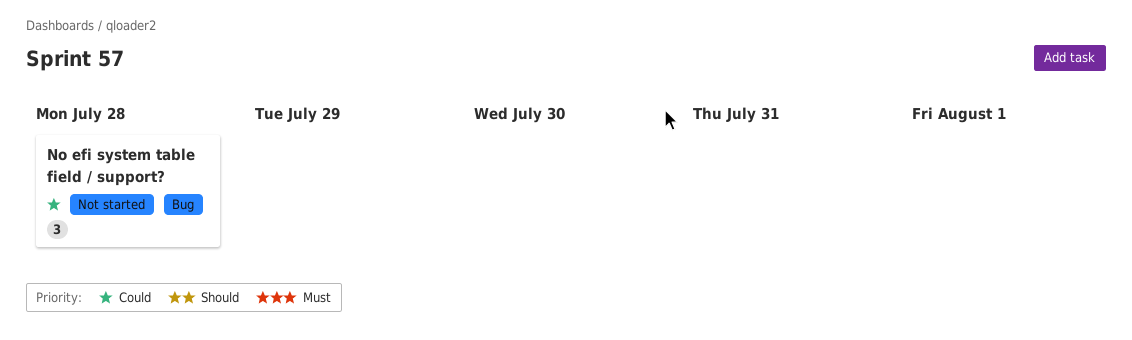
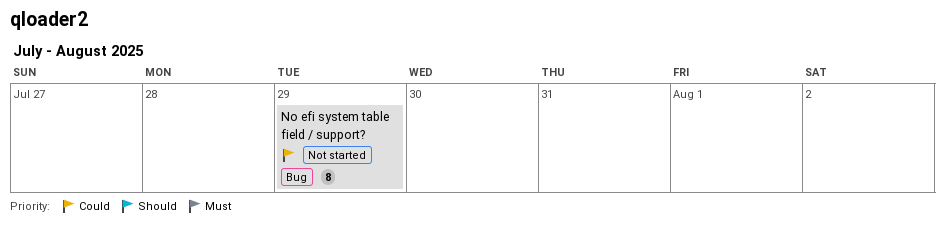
No efi system table field / support?, estimate: 3 -> 8
No efi system table field / support?, due: Jul 28 -> Jul 29

